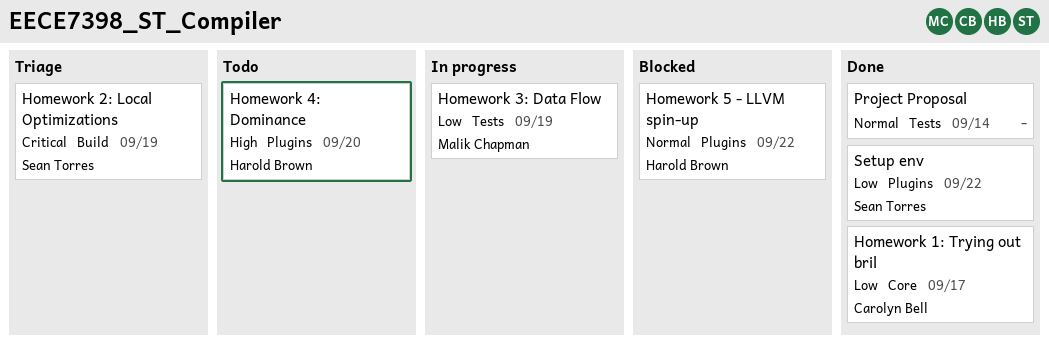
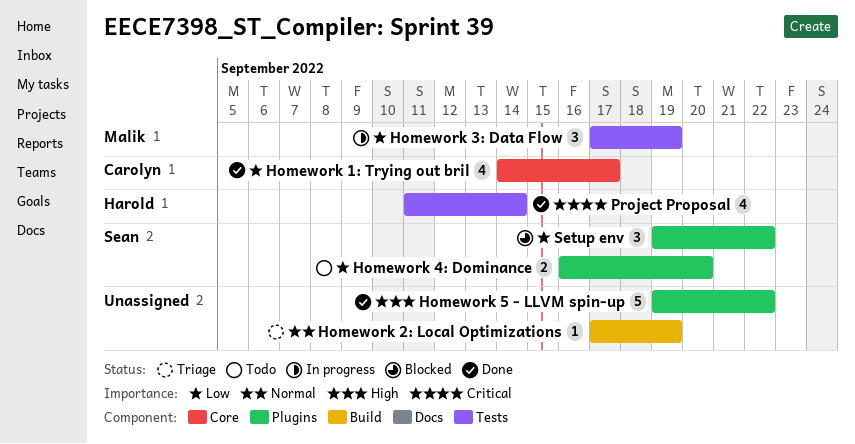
Homework 2: Local Optimizations, owner: Sean Torres -> none
Homework 2: Local Optimizations, priority: Critical -> Normal
Homework 4: Dominance, owner: Harold Brown -> Sean Torres
Homework 4: Dominance, priority: High -> Low
Homework 5 - LLVM spin-up, status: Blocked -> Done
Homework 5 - LLVM spin-up, owner: Harold Brown -> none
Homework 5 - LLVM spin-up, priority: Normal -> High
Project Proposal, owner: none -> Harold Brown
Project Proposal, priority: Normal -> Critical
Setup env, status: Done -> Blocked

